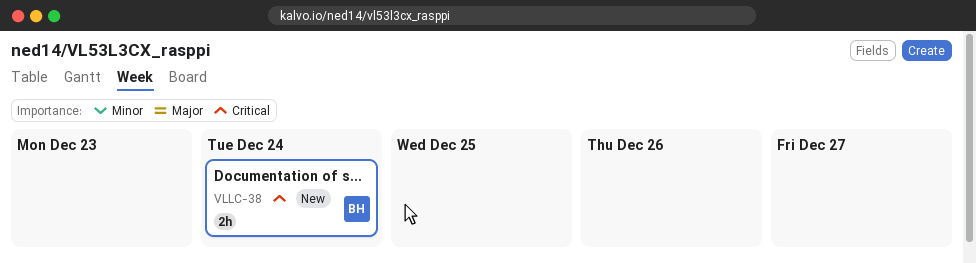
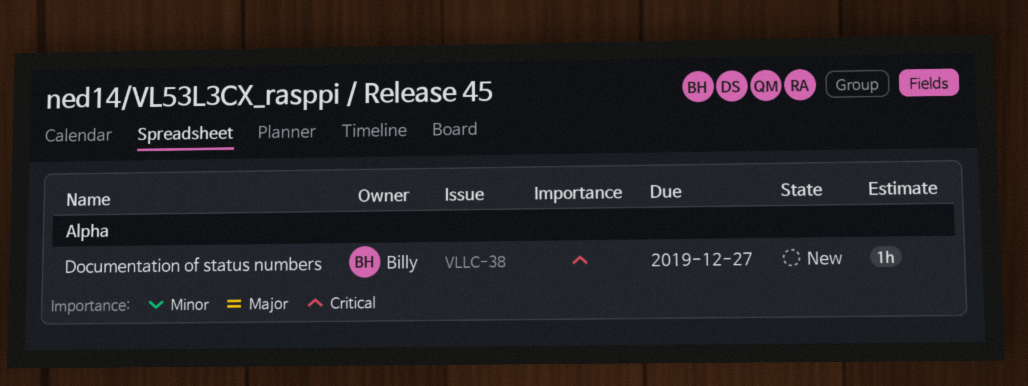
VLLC-38, estimate: 2h -> 1h
VLLC-38, due: Dec 24 -> Dec 27

